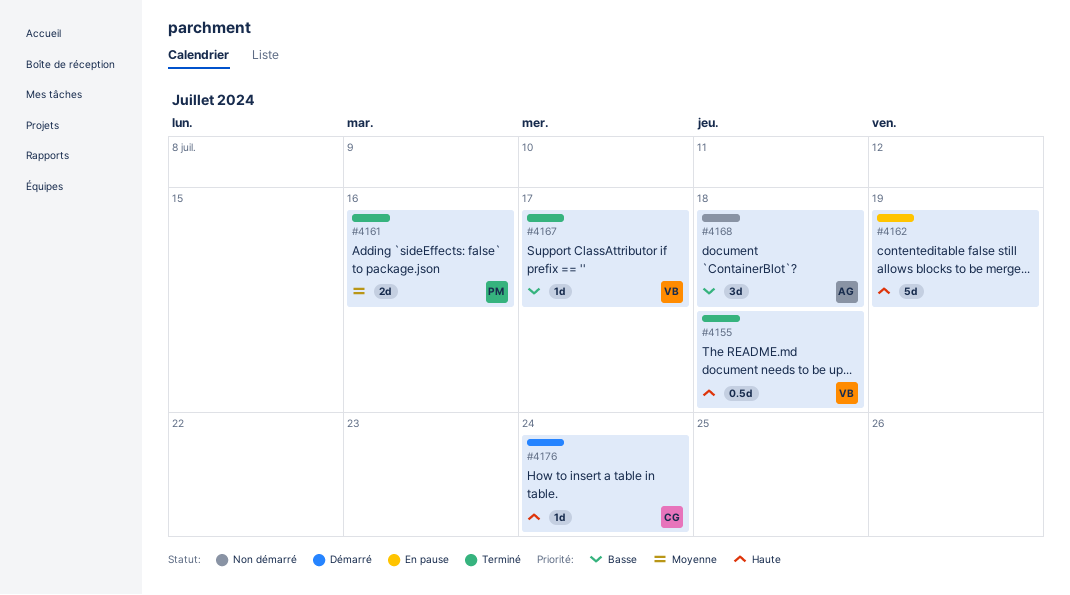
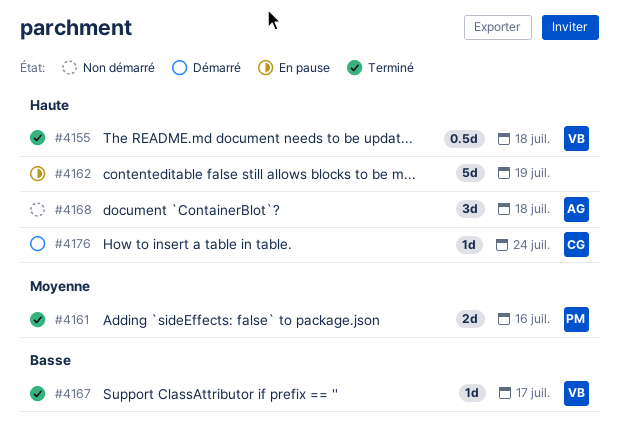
#4168, priority: Basse -> Haute

